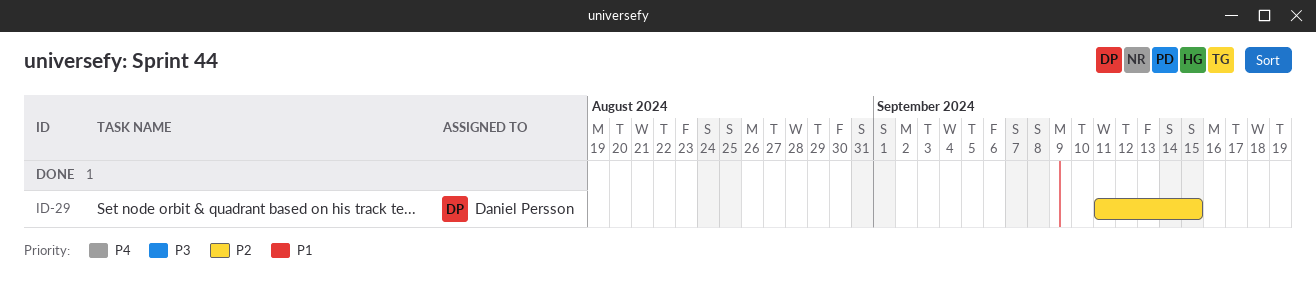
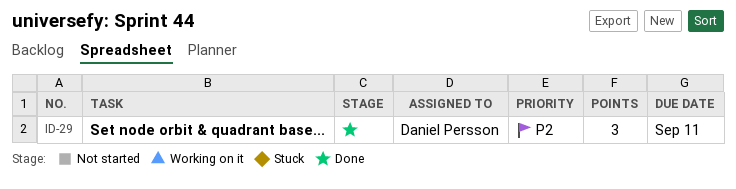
ID-29, due: Sep 15 -> Sep 11

